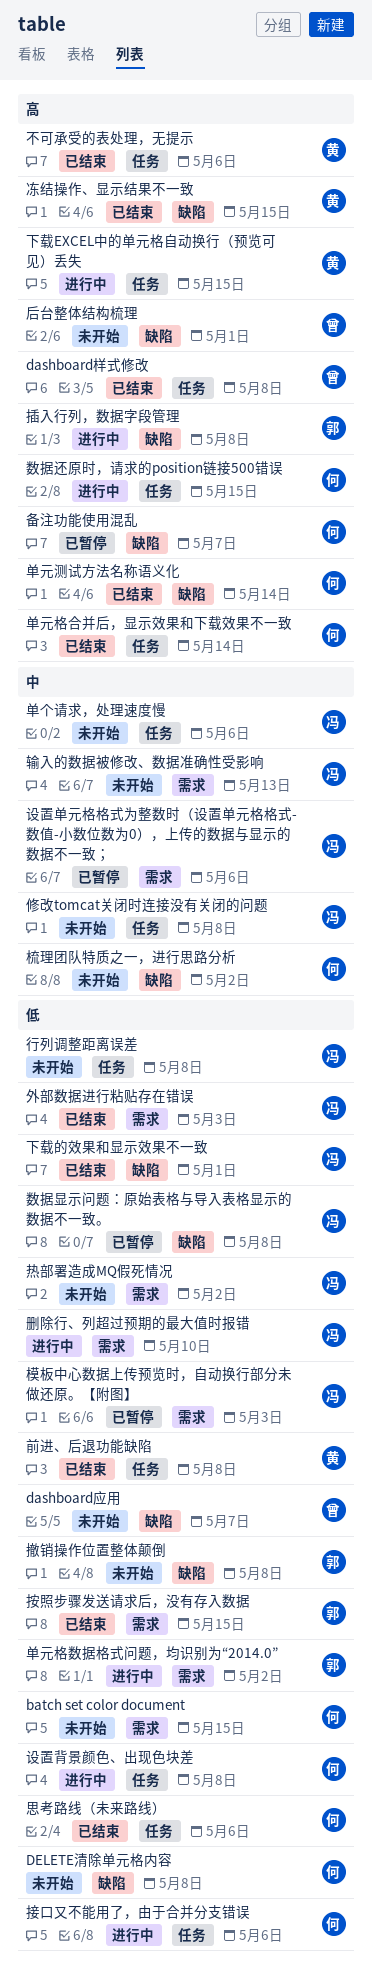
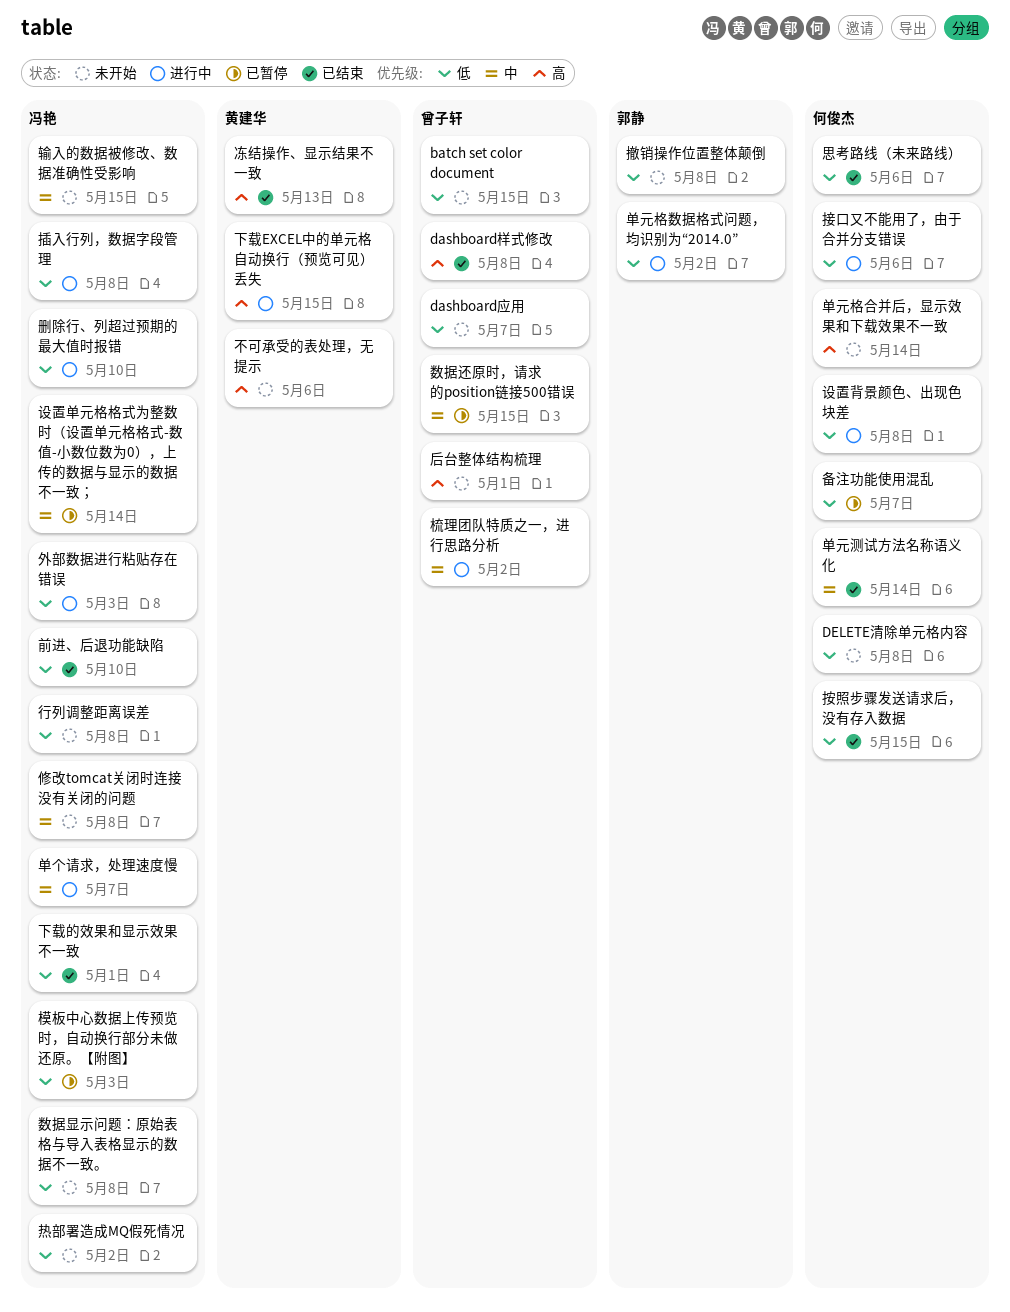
batch set color document, owner: 何俊杰 -> 曾子轩
不可承受的表处理，无提示, status: 已结束 -> 未开始
冻结操作、显示结果不一致, due: May 15 -> May 13
前进、后退功能缺陷, owner: 黄建华 -> 冯艳
前进、后退功能缺陷, due: May 8 -> May 10
单个请求，处理速度慢, status: 未开始 -> 进行中
单个请求，处理速度慢, due: May 6 -> May 7
单元格合并后，显示效果和下载效果不一致, status: 已结束 -> 未开始
单元测试方法名称语义化, priority: 高 -> 中
备注功能使用混乱, priority: 高 -> 低
外部数据进行粘贴存在错误, status: 已结束 -> 进行中
按照步骤发送请求后，没有存入数据, owner: 郭静 -> 何俊杰
插入行列，数据字段管理, owner: 郭静 -> 冯艳
插入行列，数据字段管理, priority: 高 -> 低
数据显示问题：原始表格与导入表格显示的数据不一致。, status: 已暂停 -> 未开始
数据还原时，请求的position链接500错误, status: 进行中 -> 已暂停
数据还原时，请求的position链接500错误, owner: 何俊杰 -> 曾子轩
数据还原时，请求的position链接500错误, priority: 高 -> 中
梳理团队特质之一，进行思路分析, status: 未开始 -> 进行中
梳理团队特质之一，进行思路分析, owner: 何俊杰 -> 曾子轩
设置单元格格式为整数时（设置单元格格式-数值-小数位数为0），上传的数据与显示的数据不一致；, due: May 6 -> May 14
输入的数据被修改、数据准确性受影响, due: May 13 -> May 15

